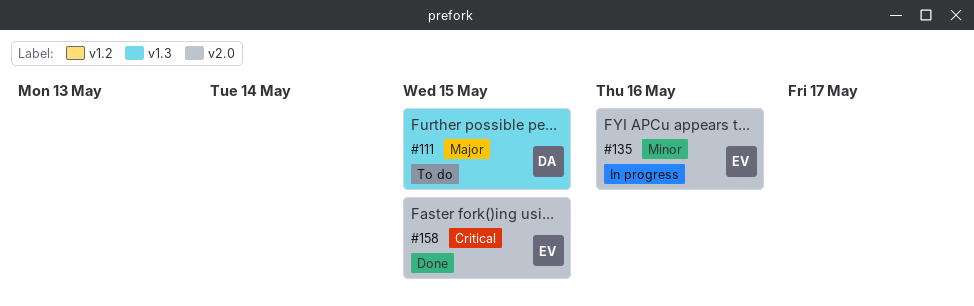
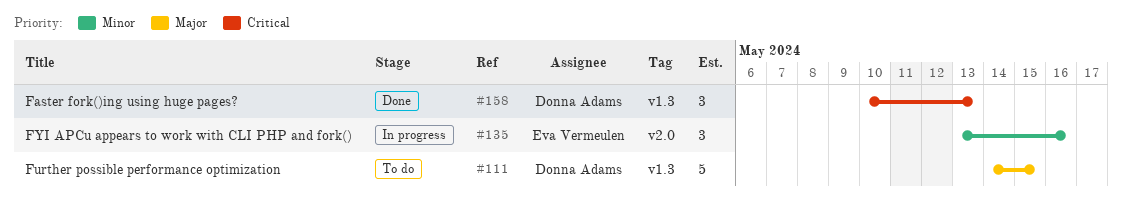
#158, owner: Eva Vermeulen -> Donna Adams
#158, label: v2.0 -> v1.3
#158, due: May 15 -> May 13

